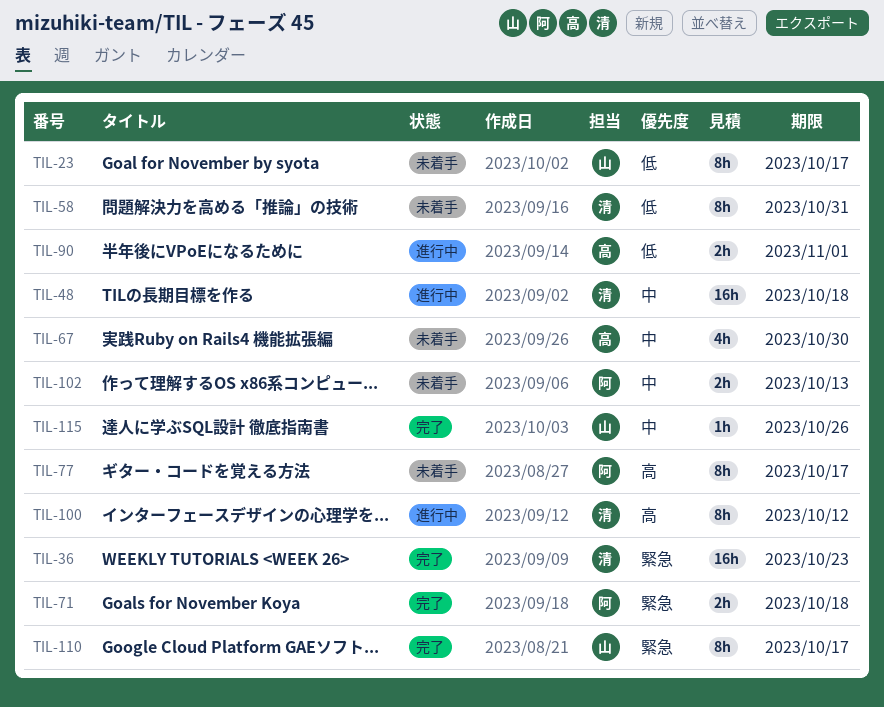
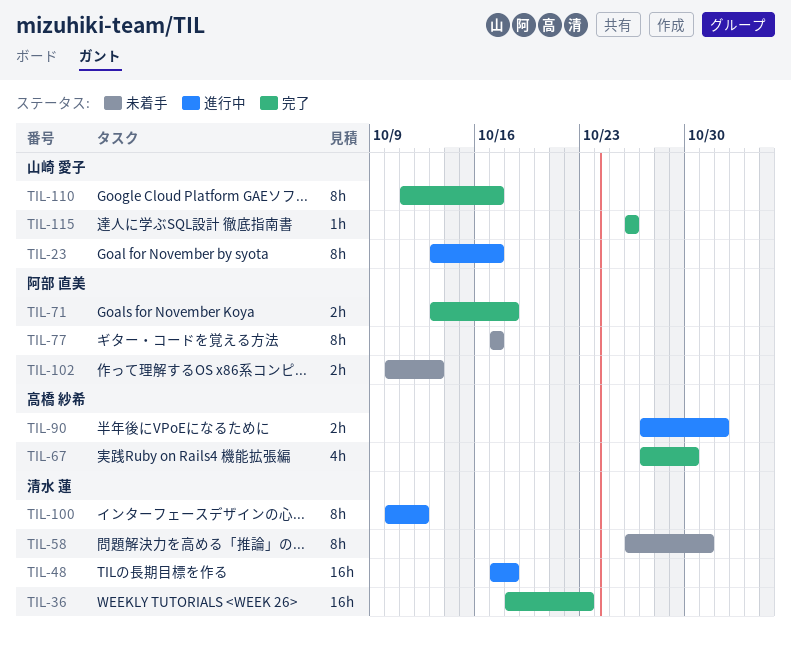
TIL-23, status: 未着手 -> 進行中
TIL-67, status: 未着手 -> 完了

